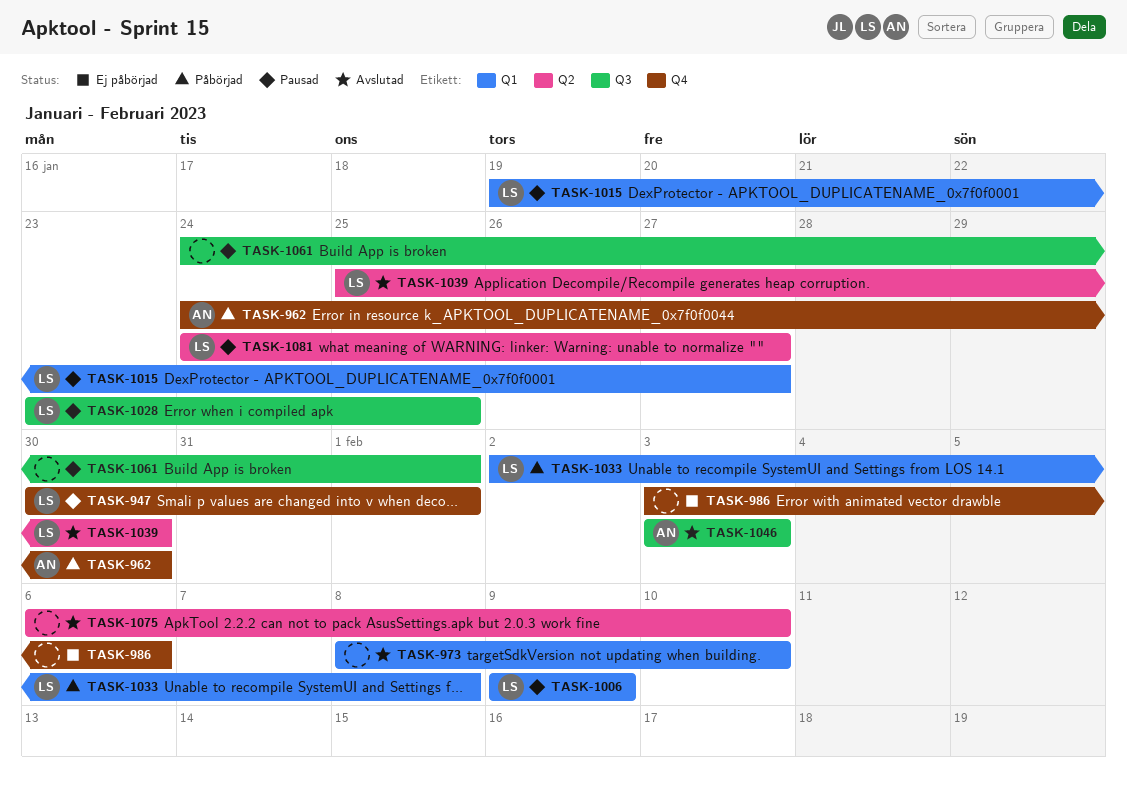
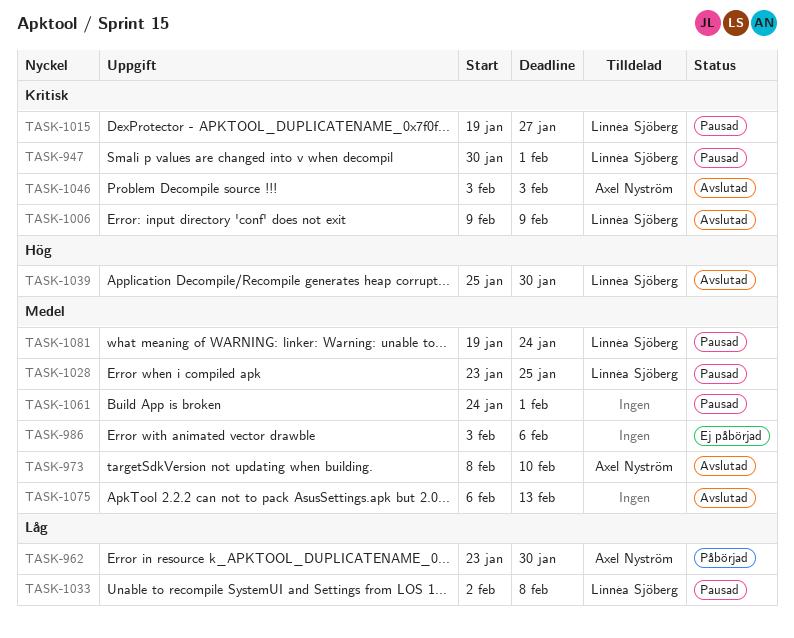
TASK-962, start: Jan 24 -> Jan 23
TASK-973, owner: none -> Axel Nyström
TASK-1006, status: Pausad -> Avslutad
TASK-1033, status: Påbörjad -> Pausad
TASK-1075, due: Feb 10 -> Feb 13
TASK-1081, start: Jan 24 -> Jan 19
TASK-1081, due: Jan 27 -> Jan 24

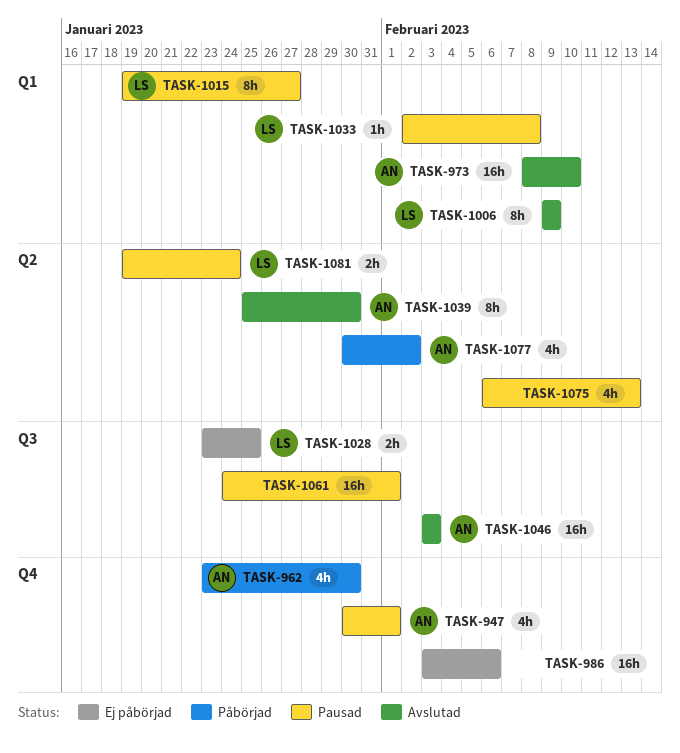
TASK-947, owner: Linnéa Sjöberg -> Axel Nyström
TASK-1028, status: Pausad -> Ej påbörjad
TASK-1039, owner: Linnéa Sjöberg -> Axel Nyström
TASK-1075, status: Avslutad -> Pausad
TASK-1077: none -> present

